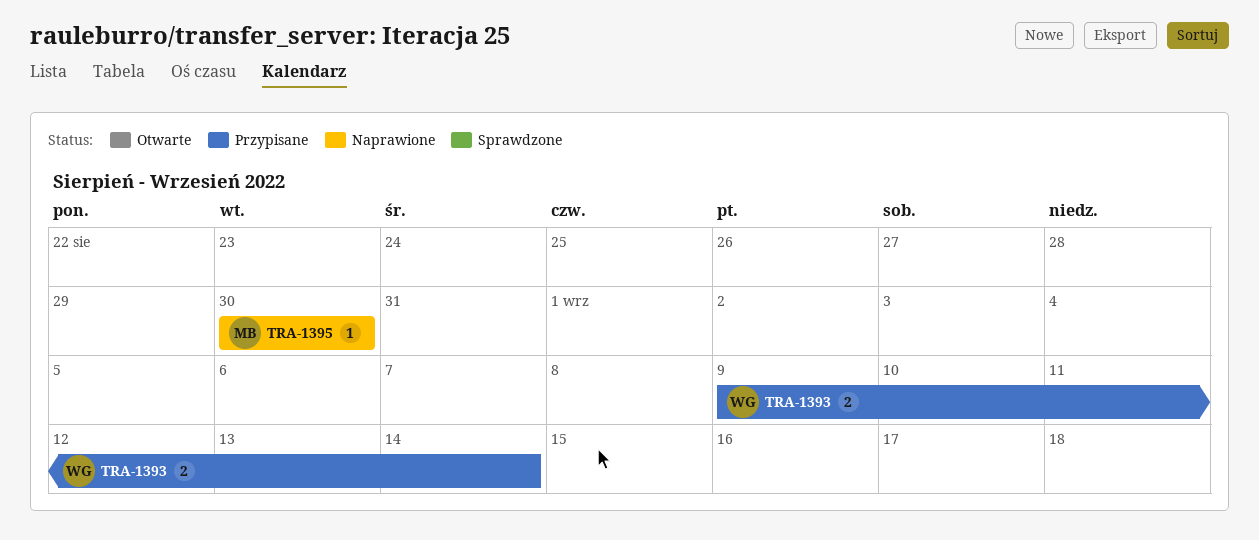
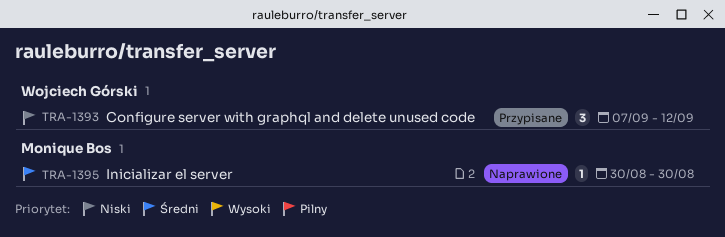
TRA-1393, estimate: 2 -> 3
TRA-1393, start: Sep 9 -> Sep 7
TRA-1393, due: Sep 14 -> Sep 12

